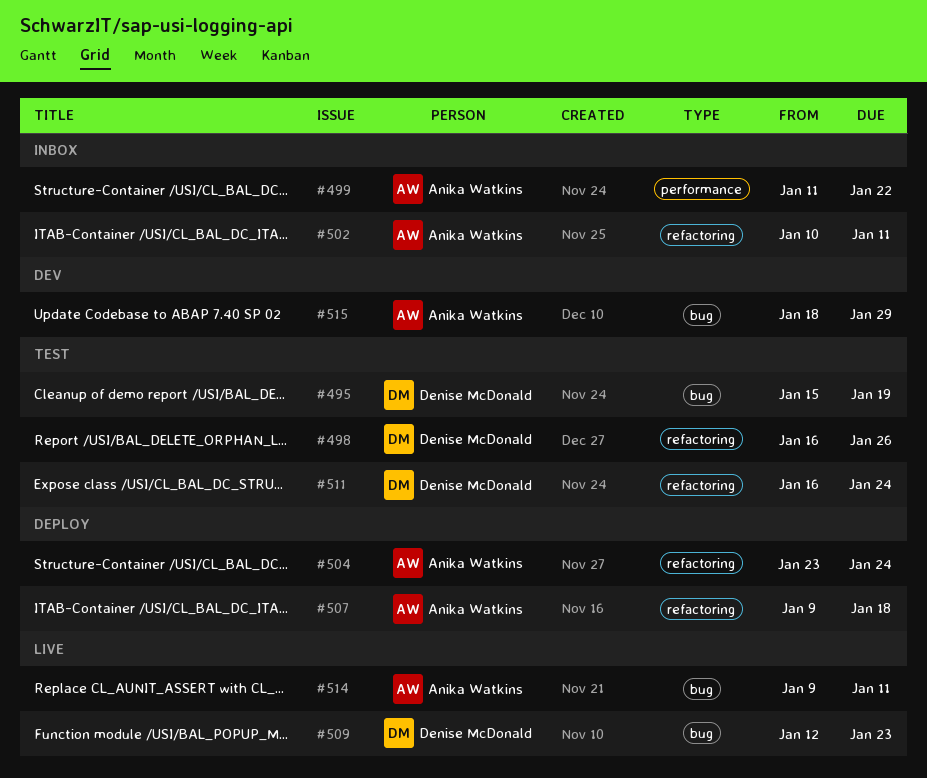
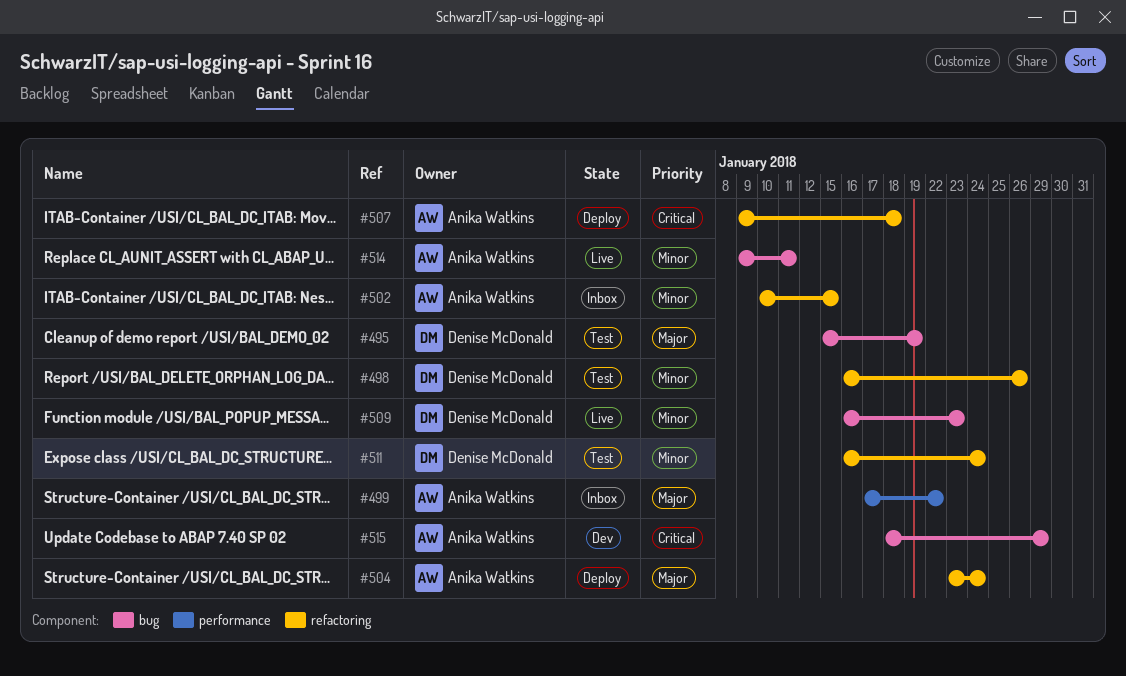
#499, start: Jan 11 -> Jan 17
#502, due: Jan 11 -> Jan 15
#509, start: Jan 12 -> Jan 16

